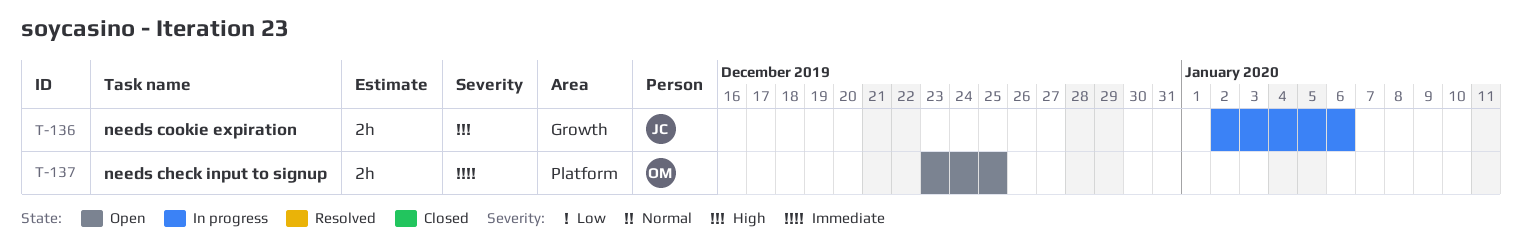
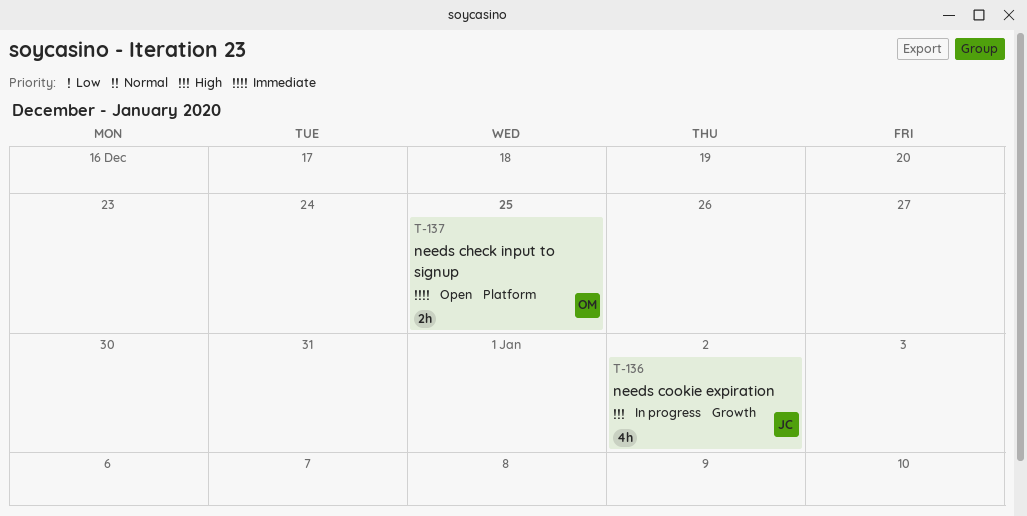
T-136, estimate: 2h -> 4h
T-136, due: Jan 6 -> Jan 2

